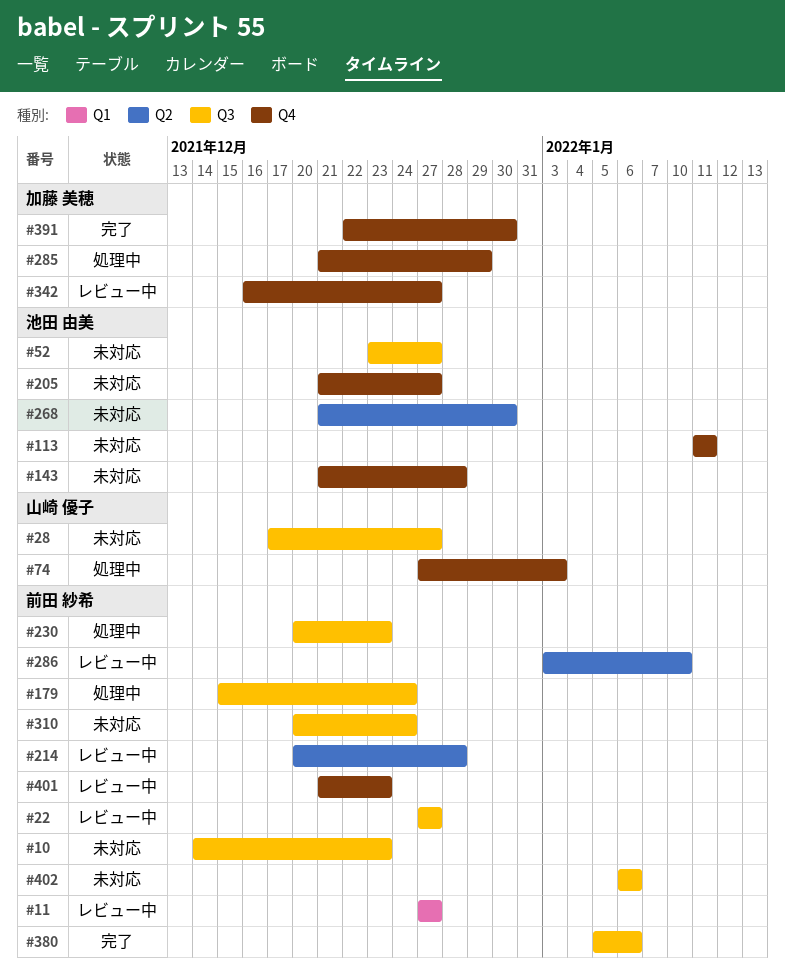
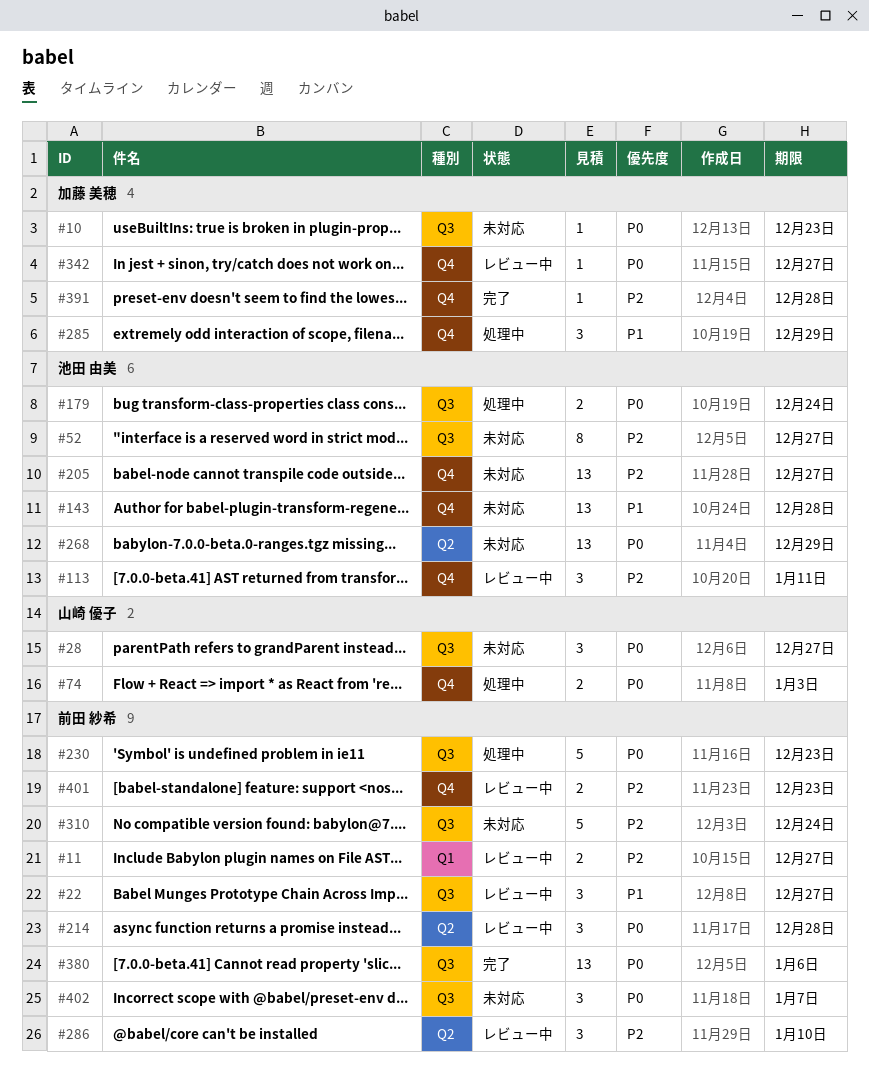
#10, owner: 前田 紗希 -> 加藤 美穂
#113, status: 未対応 -> レビュー中
#179, owner: 前田 紗希 -> 池田 由美
#268, due: Dec 30 -> Dec 29
#391, due: Dec 30 -> Dec 28
#402, due: Jan 6 -> Jan 7

